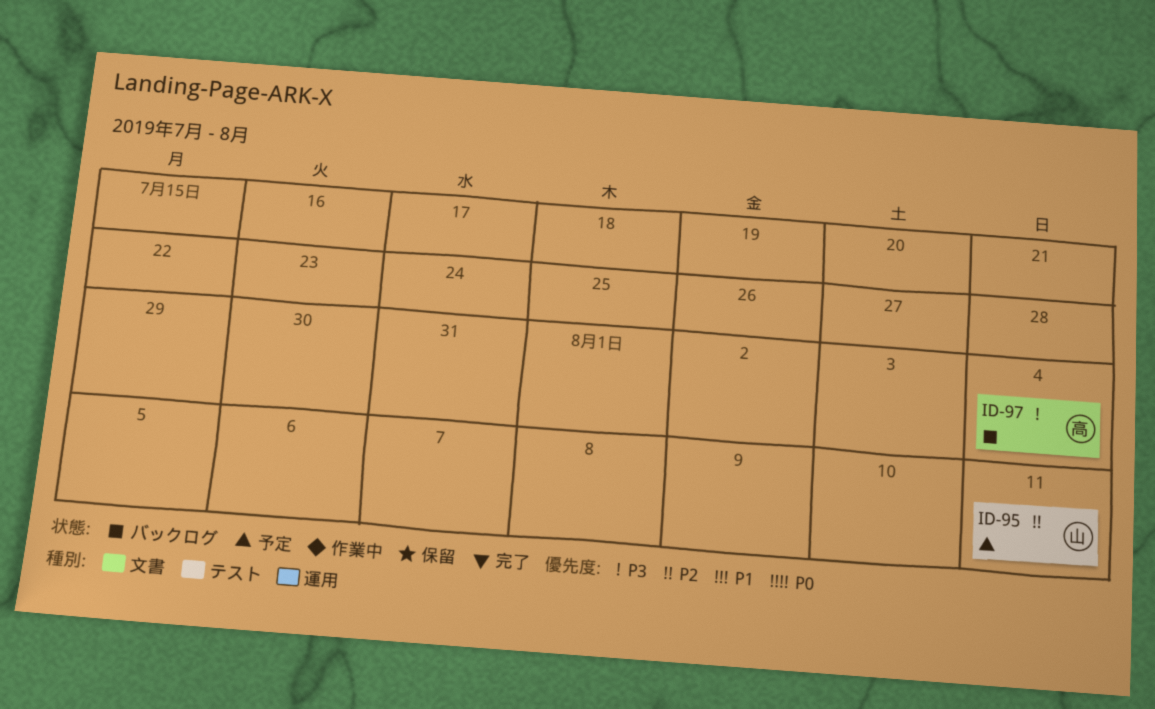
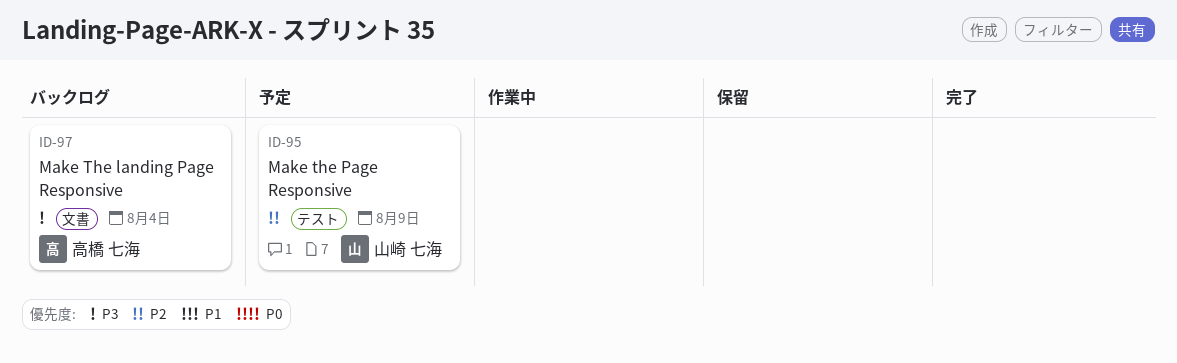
ID-95, due: Aug 11 -> Aug 9

